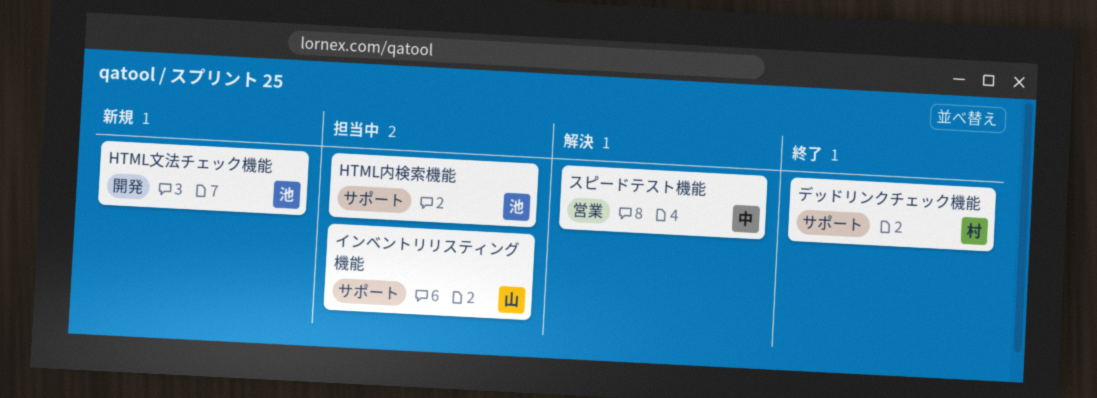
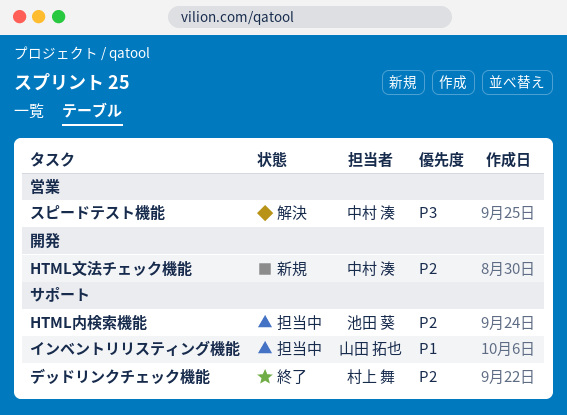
HTML文法チェック機能, owner: 池田 葵 -> 中村 湊

